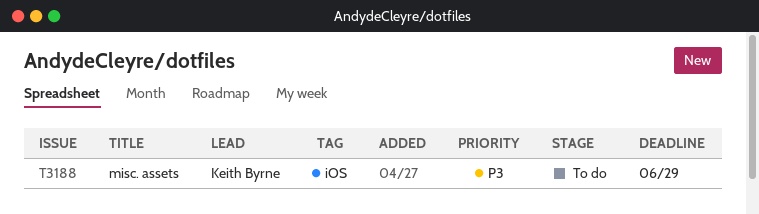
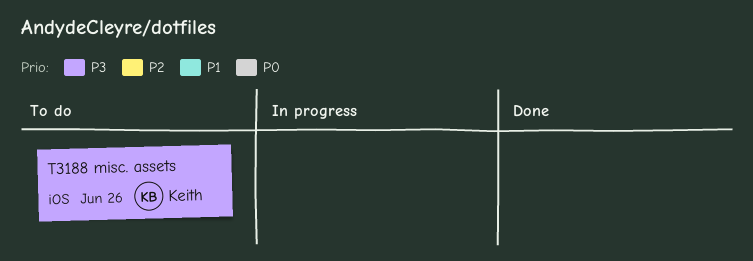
T3188, due: Jun 29 -> Jun 26

